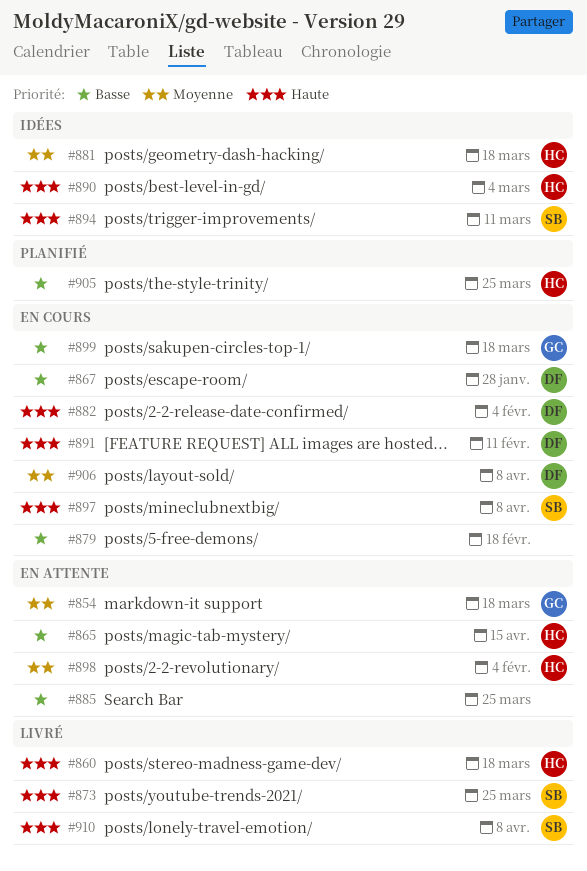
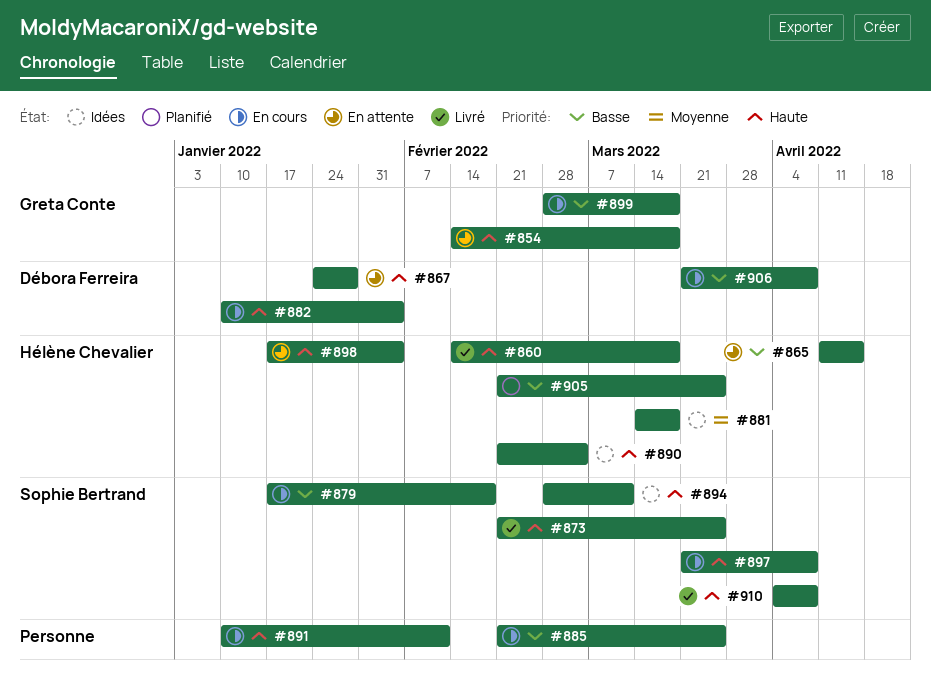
#854, priority: Moyenne -> Haute
#867, status: En cours -> En attente
#867, priority: Basse -> Haute
#879, owner: none -> Sophie Bertrand
#885, status: En attente -> En cours
#891, owner: Débora Ferreira -> none
#898, priority: Moyenne -> Haute
#906, priority: Moyenne -> Basse

